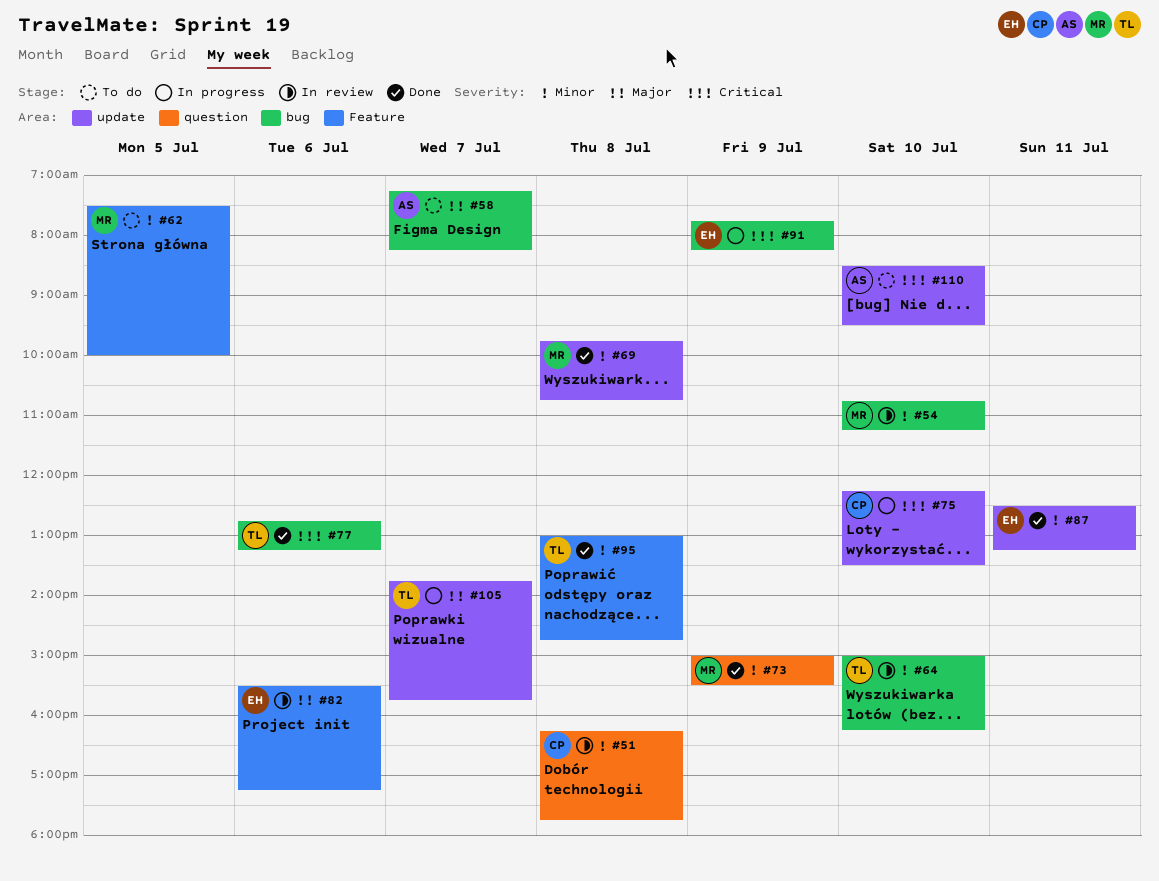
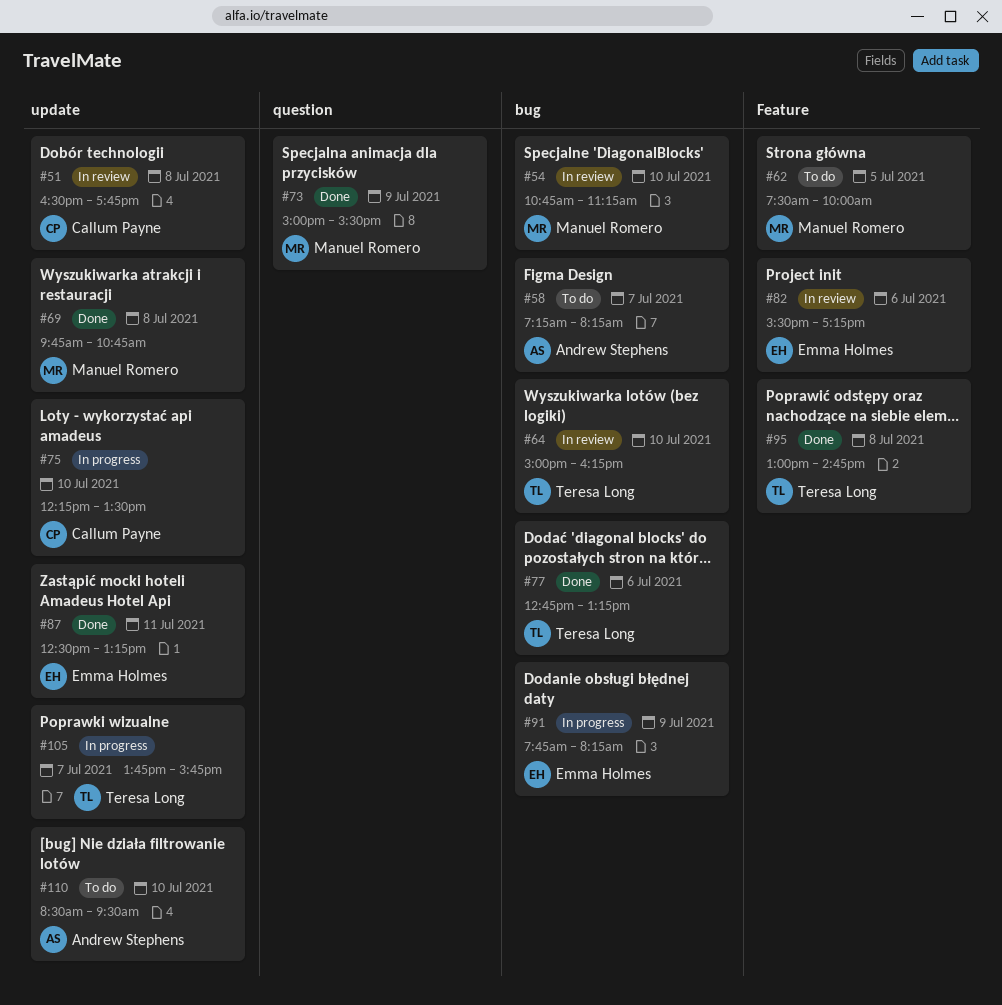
#51, label: question -> update
#51, begins: 16:15 -> 16:30

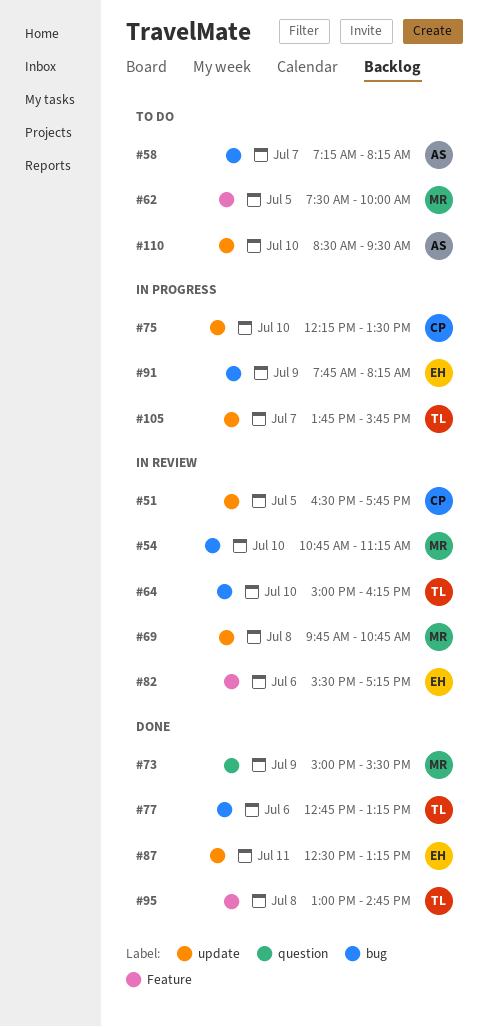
#51, day: Jul 8 -> Jul 5
#69, status: Done -> In review

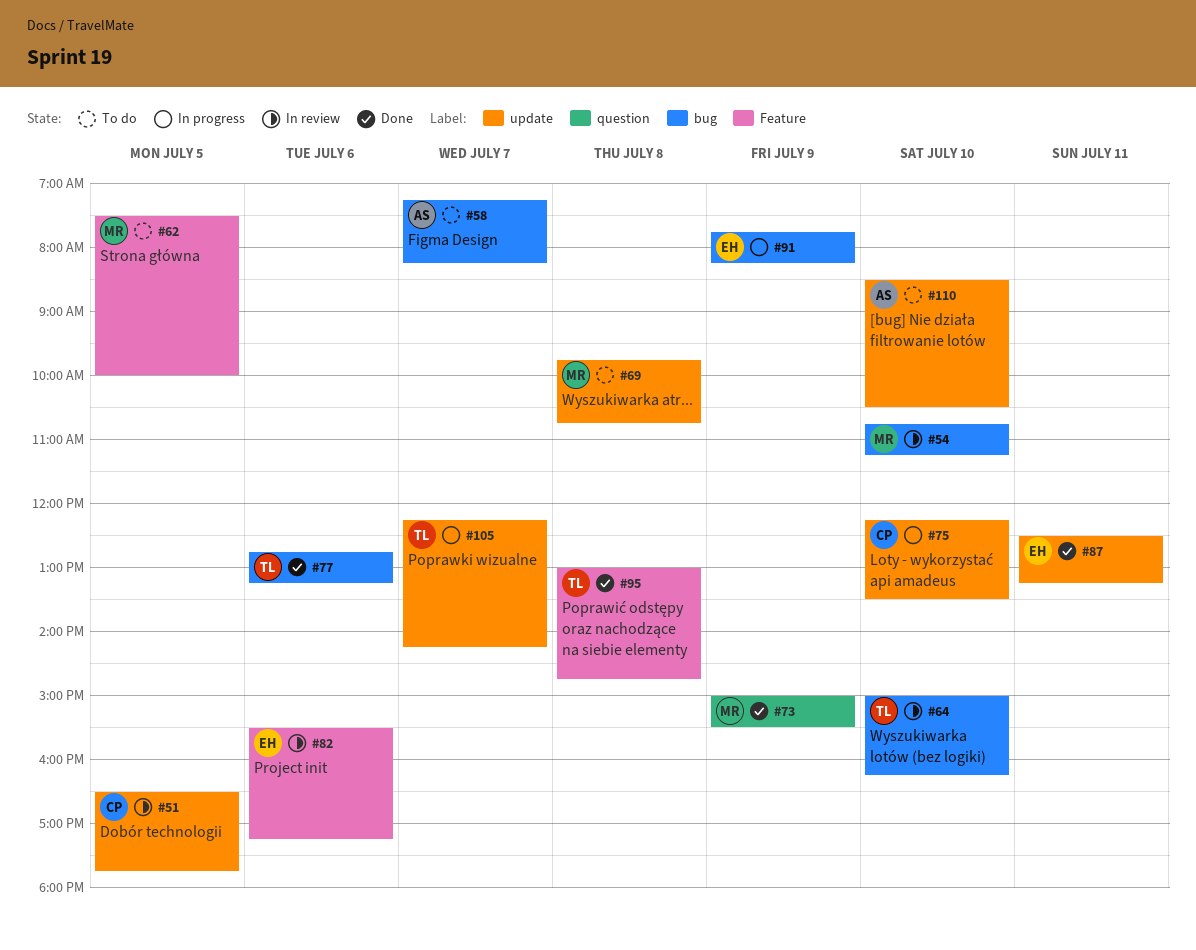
#69, status: In review -> To do
#105, begins: 13:45 -> 12:15
#105, ends: 15:45 -> 14:15
#110, ends: 09:30 -> 10:30

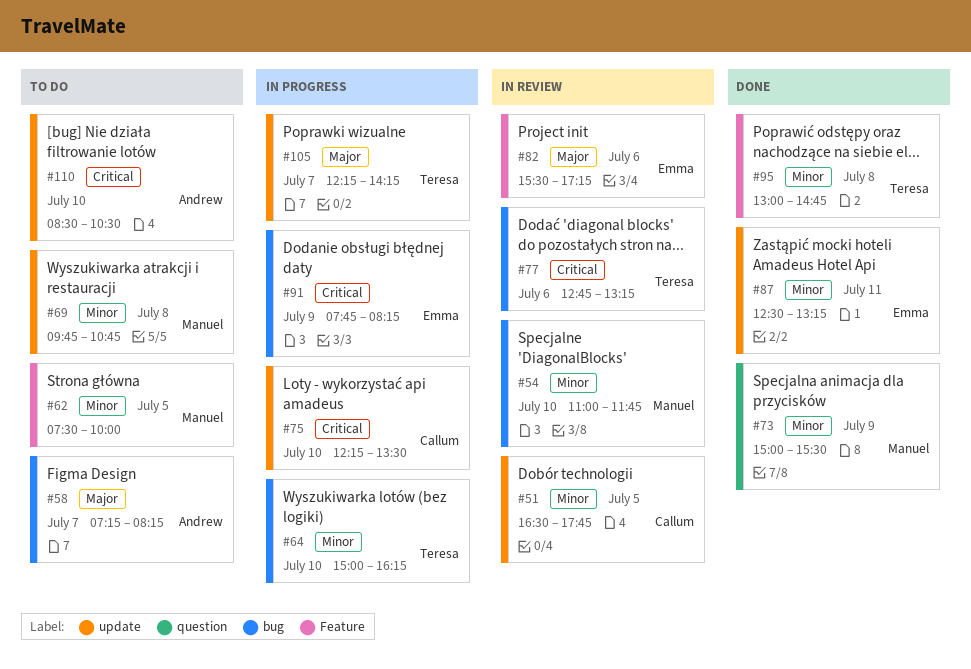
#54, begins: 10:45 -> 11:00
#54, ends: 11:15 -> 11:45
#64, status: In review -> In progress
#77, status: Done -> In review

